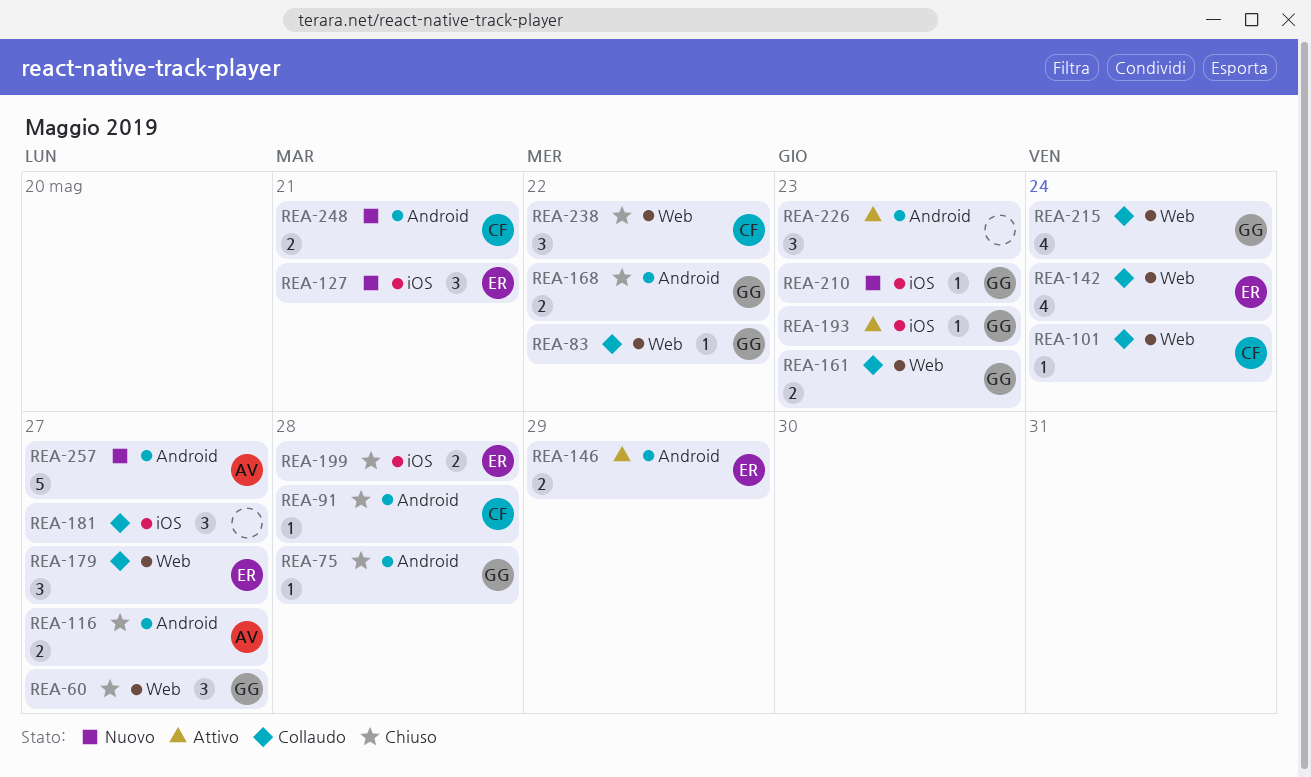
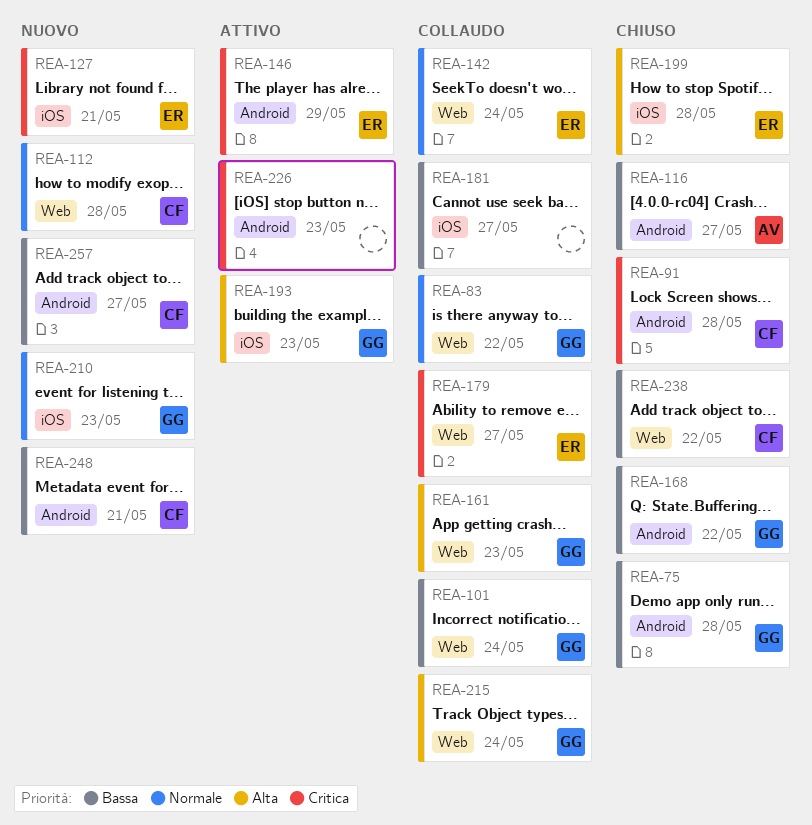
REA-60: present -> none
REA-101, owner: CF -> GG
REA-112: none -> present
REA-257, owner: AV -> CF

